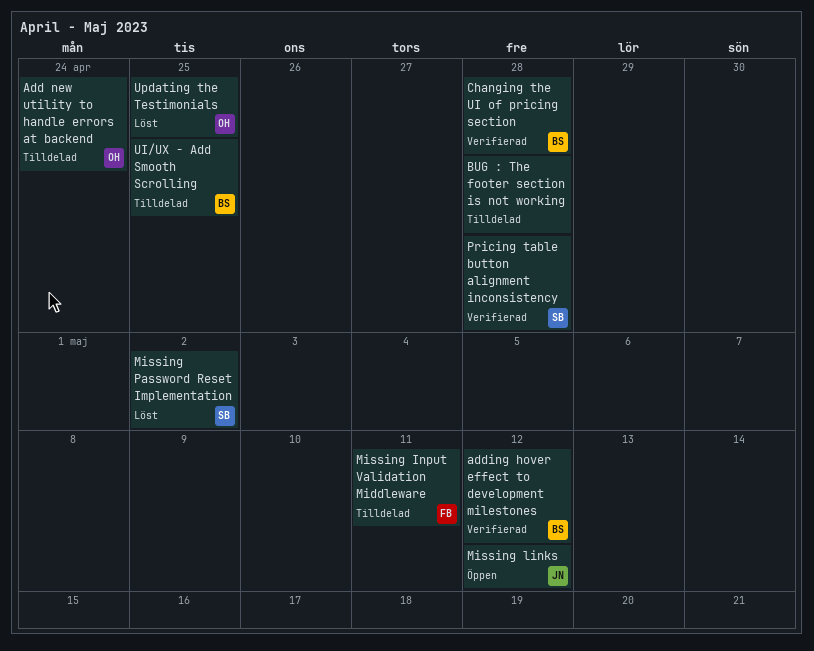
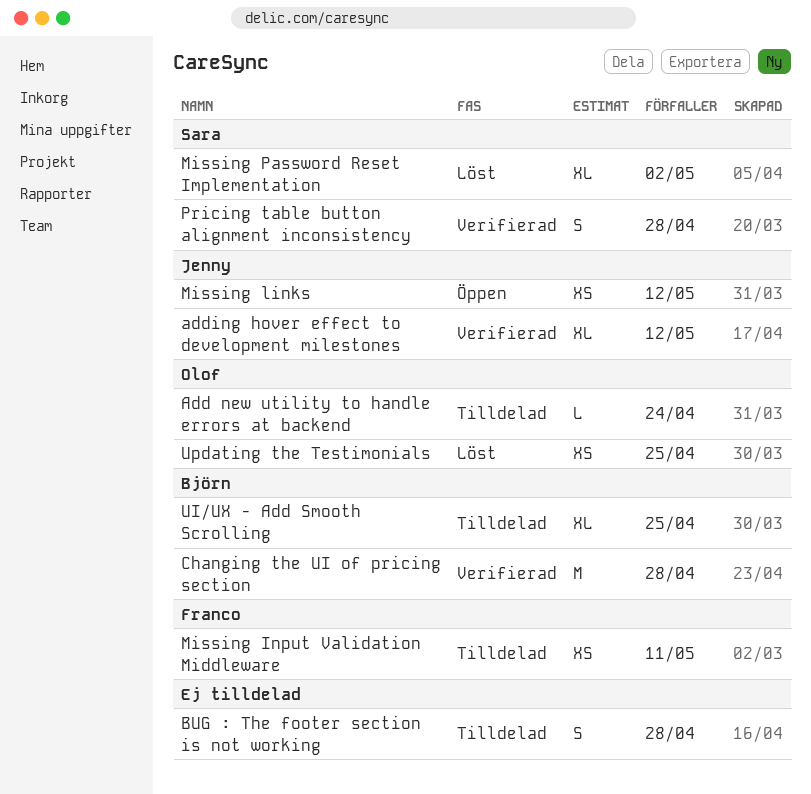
adding hover effect to development milestones, owner: Björn -> Jenny

